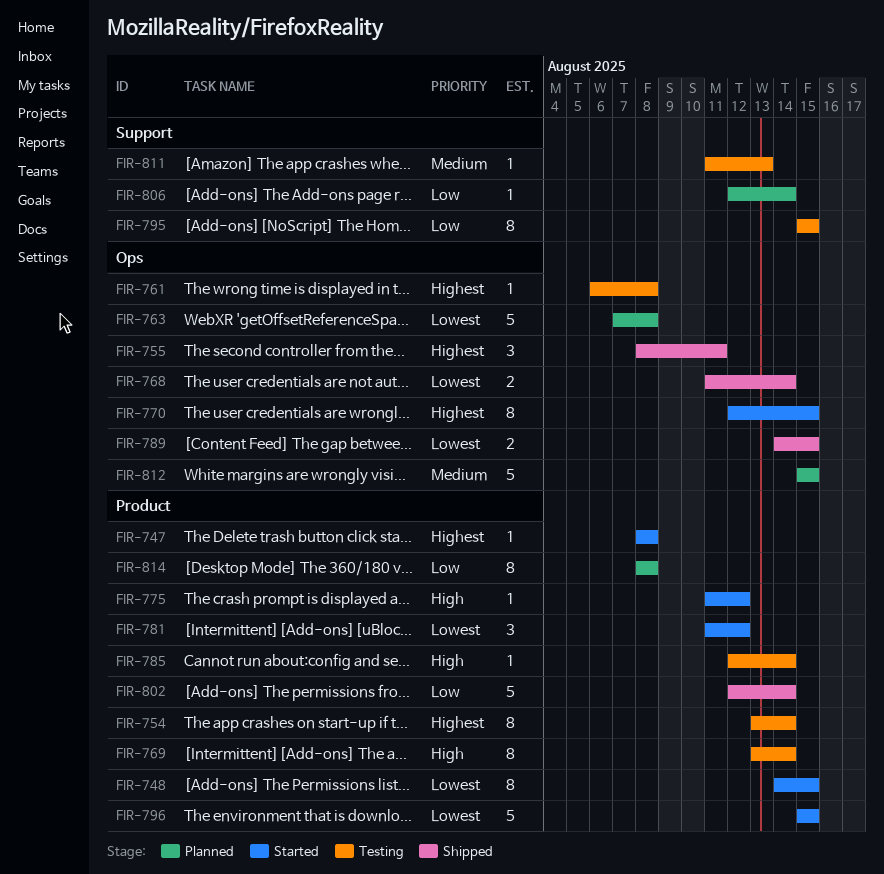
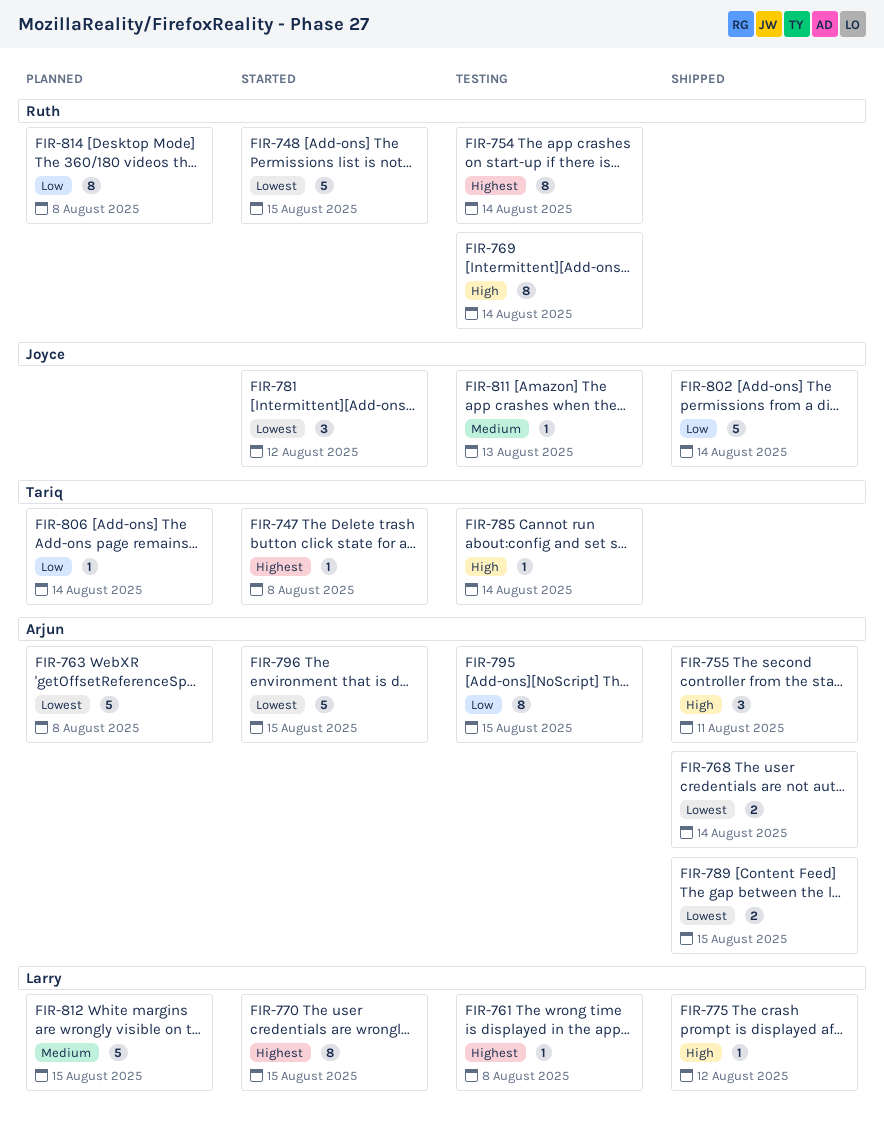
FIR-748, estimate: 8 -> 5
FIR-755, priority: Highest -> High
FIR-775, status: Started -> Shipped

